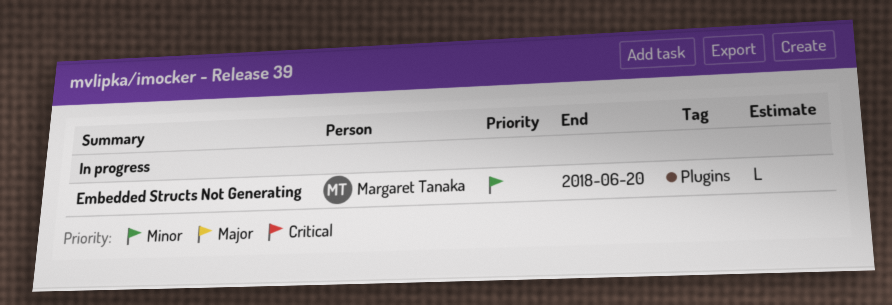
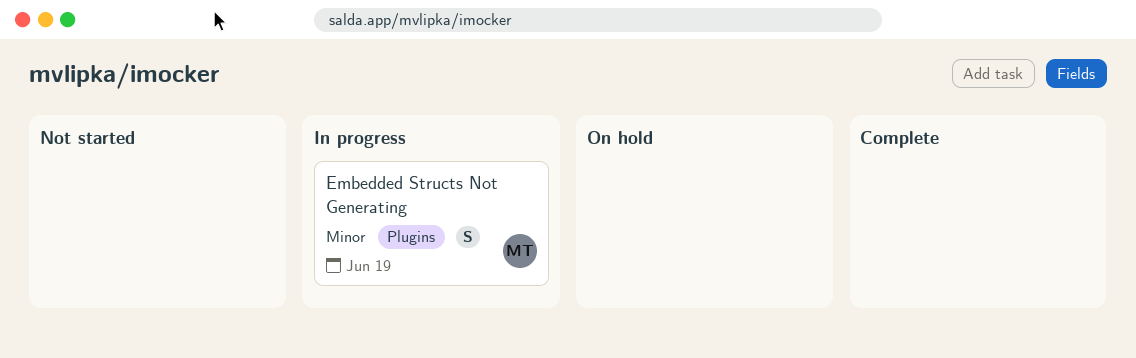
Embedded Structs Not Generating, estimate: L -> S
Embedded Structs Not Generating, due: Jun 20 -> Jun 19

